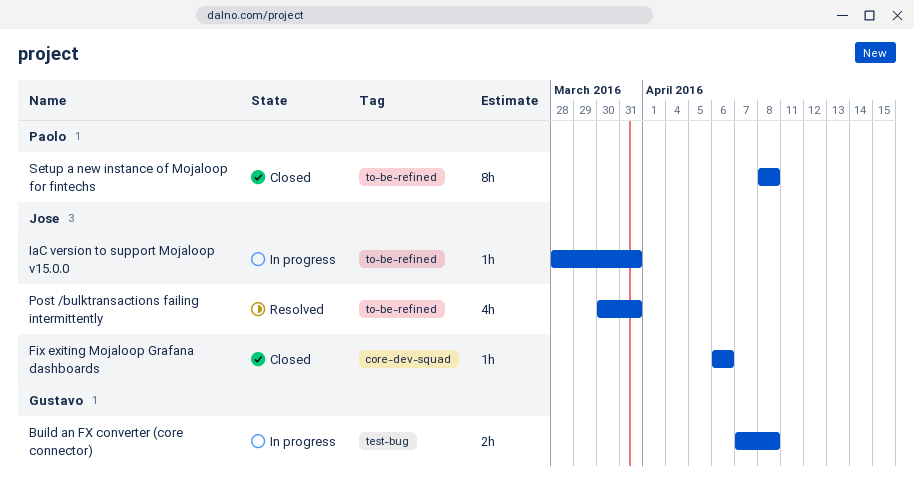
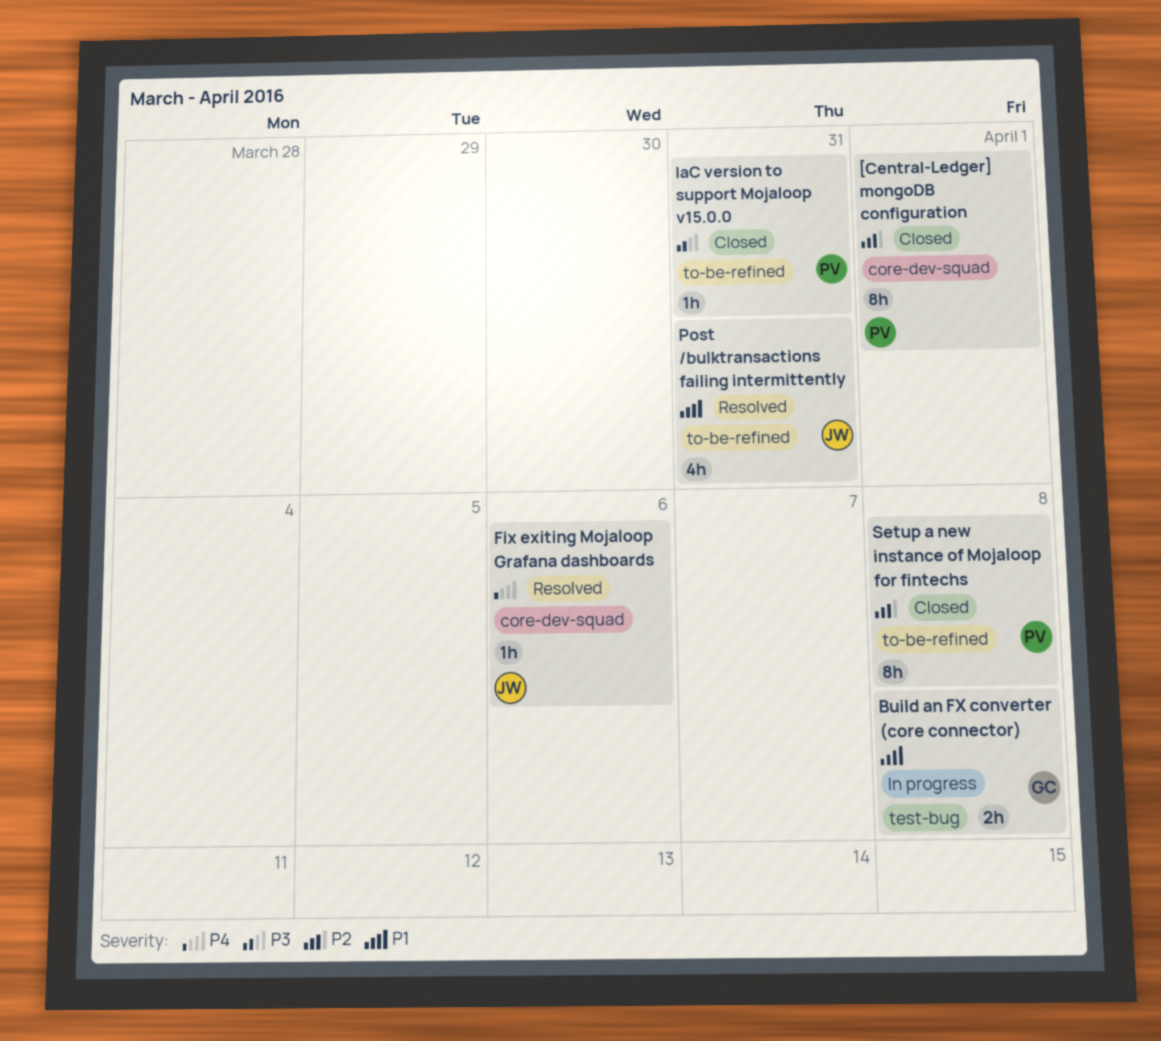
[Central-Ledger] mongoDB configuration: none -> present
Fix exiting Mojaloop Grafana dashboards, status: Closed -> Resolved
IaC version to support Mojaloop v15.0.0, status: In progress -> Closed
IaC version to support Mojaloop v15.0.0, owner: Jose -> Paolo

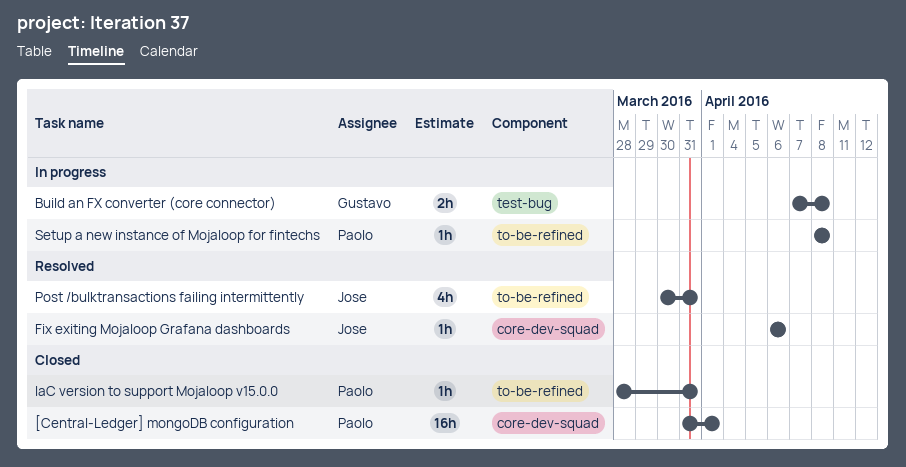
[Central-Ledger] mongoDB configuration, estimate: 8h -> 16h
Setup a new instance of Mojaloop for fintechs, status: Closed -> In progress
Setup a new instance of Mojaloop for fintechs, estimate: 8h -> 1h

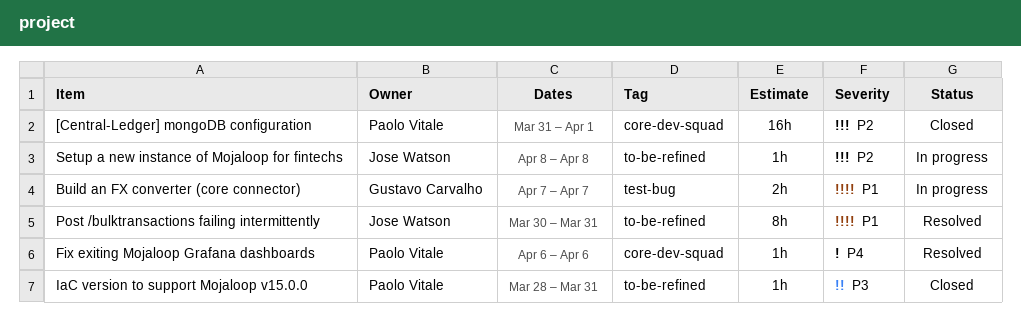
Build an FX converter (core connector), due: Apr 8 -> Apr 7
Fix exiting Mojaloop Grafana dashboards, owner: Jose Watson -> Paolo Vitale
Post /bulktransactions failing intermittently, estimate: 4h -> 8h
Setup a new instance of Mojaloop for fintechs, owner: Paolo Vitale -> Jose Watson

